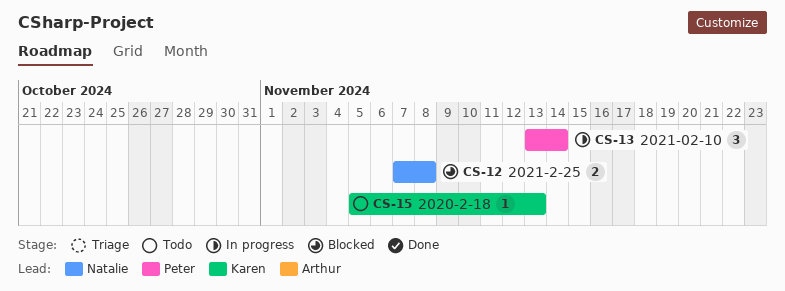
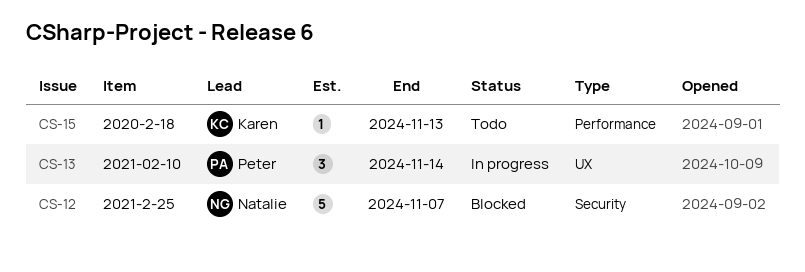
CS-12, estimate: 2 -> 5
CS-12, due: Nov 8 -> Nov 7

